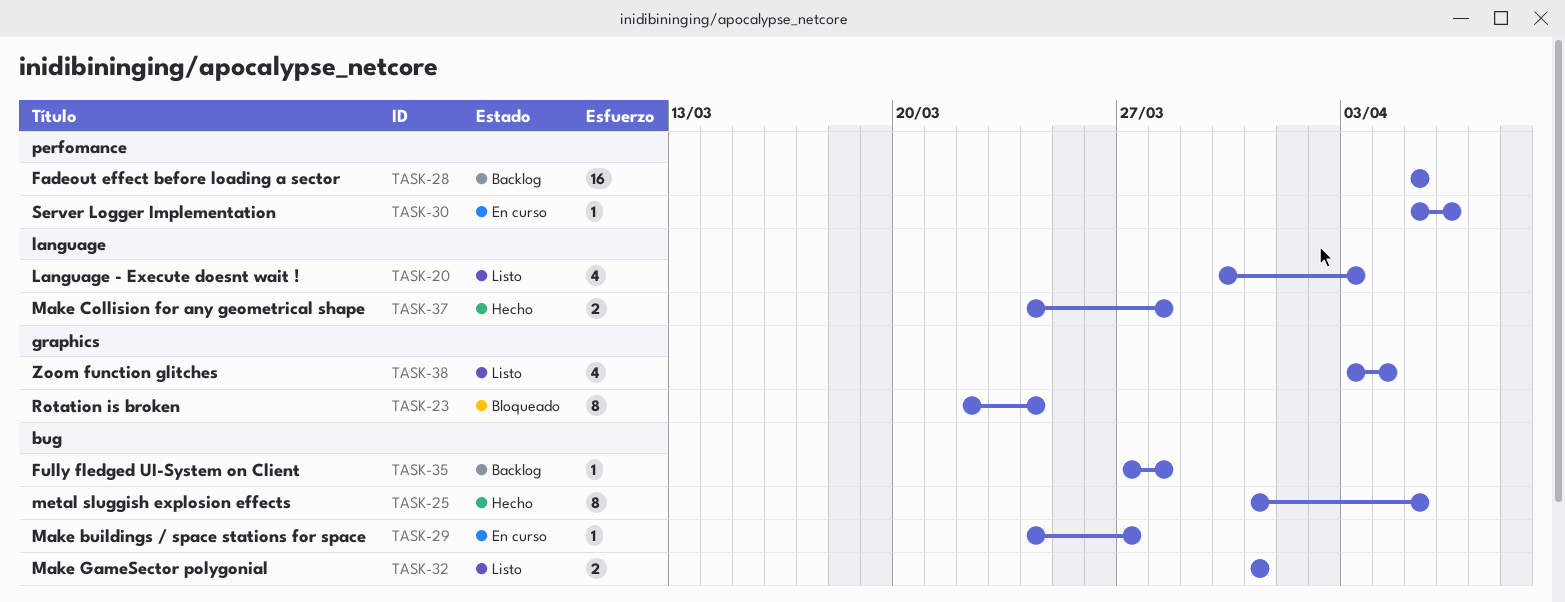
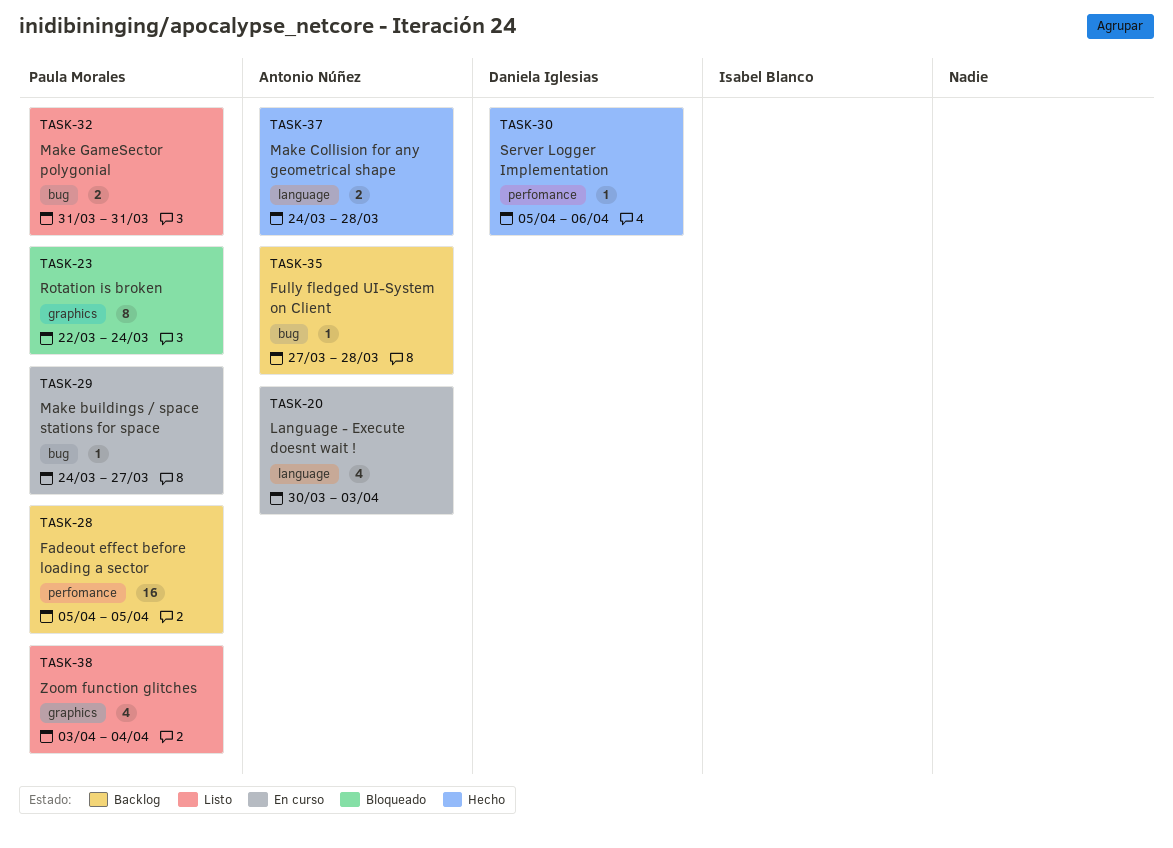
TASK-20, status: Listo -> En curso
TASK-25: present -> none
TASK-30, status: En curso -> Hecho

